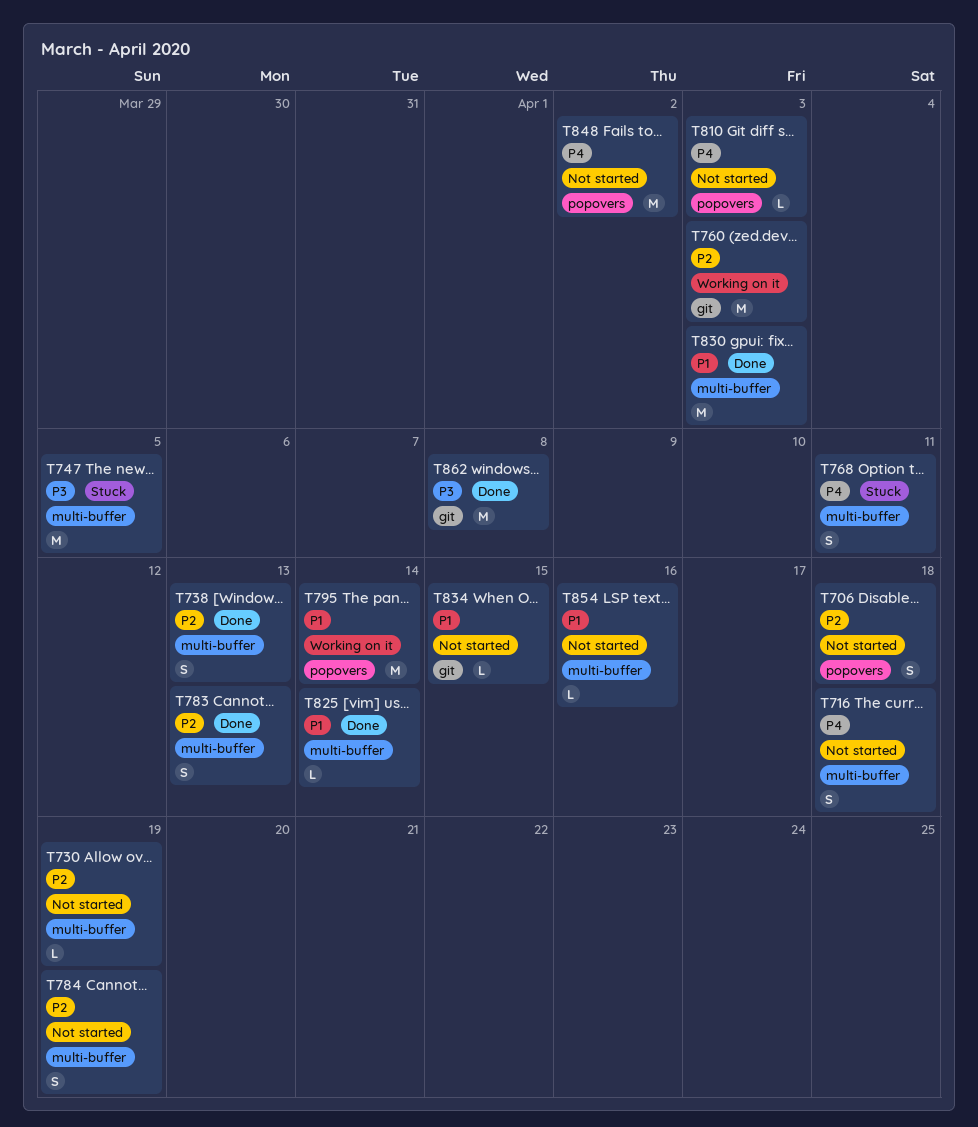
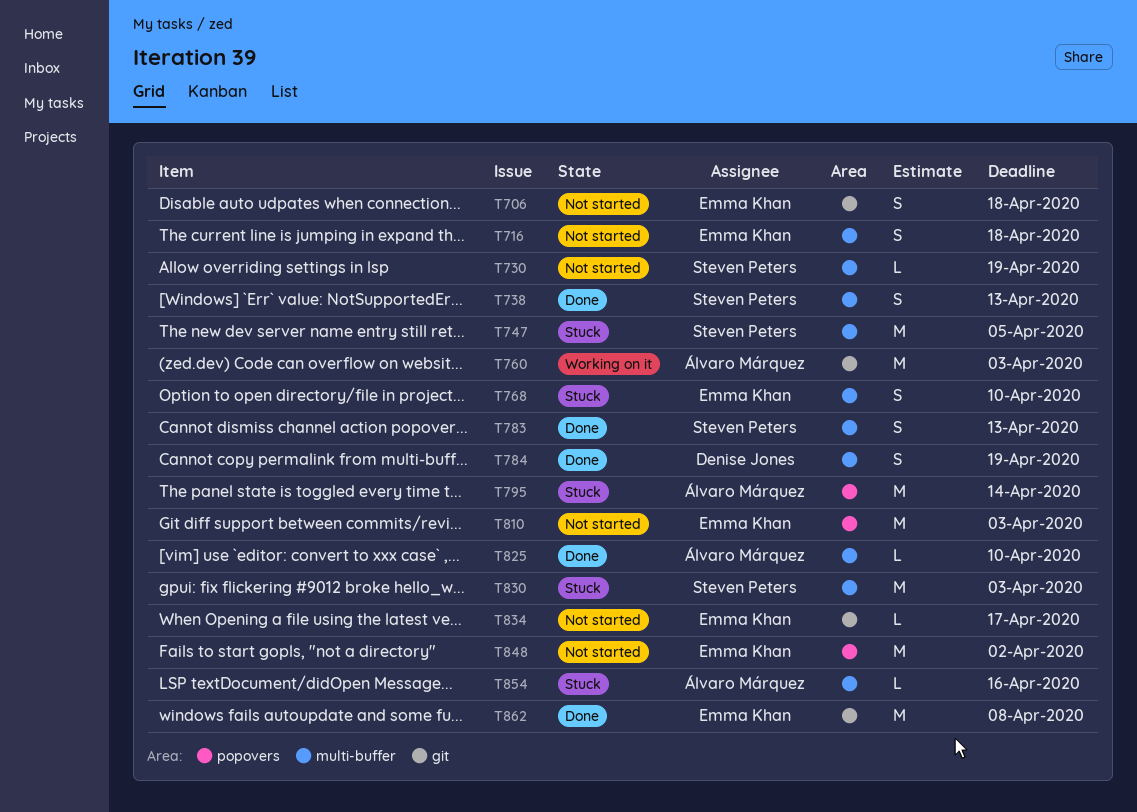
T706, label: popovers -> git
T768, due: Apr 11 -> Apr 10
T784, status: Not started -> Done
T795, status: Working on it -> Stuck
T810, estimate: L -> M
T825, due: Apr 14 -> Apr 10
T830, status: Done -> Stuck
T834, due: Apr 15 -> Apr 17
T854, status: Not started -> Stuck

